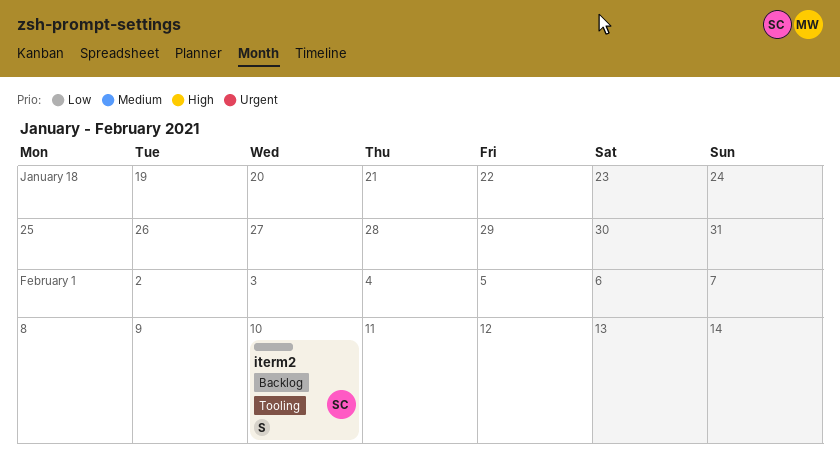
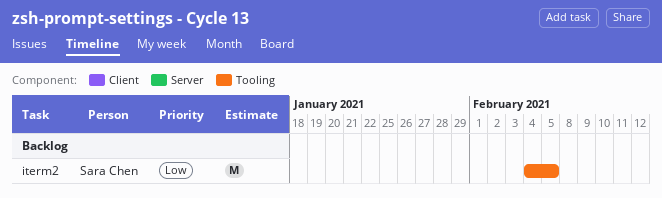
iterm2, estimate: S -> M
iterm2, due: Feb 10 -> Feb 5

